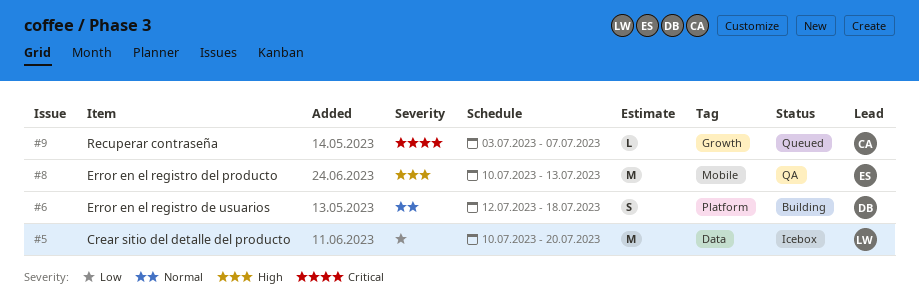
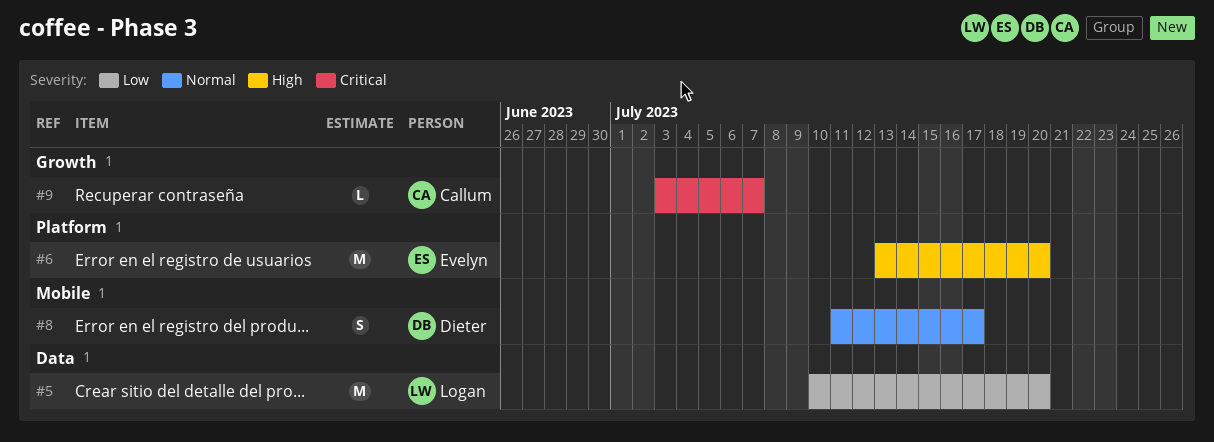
#6, owner: Dieter -> Evelyn
#6, priority: Normal -> High
#6, estimate: S -> M
#6, start: Jul 12 -> Jul 13
#6, due: Jul 18 -> Jul 20
#8, owner: Evelyn -> Dieter
#8, priority: High -> Normal
#8, estimate: M -> S
#8, start: Jul 10 -> Jul 11
#8, due: Jul 13 -> Jul 17

